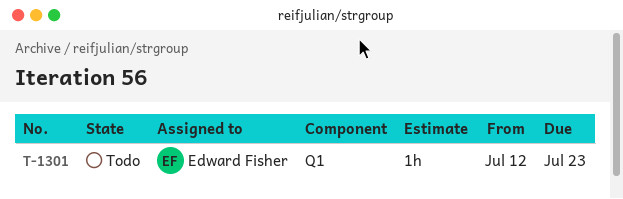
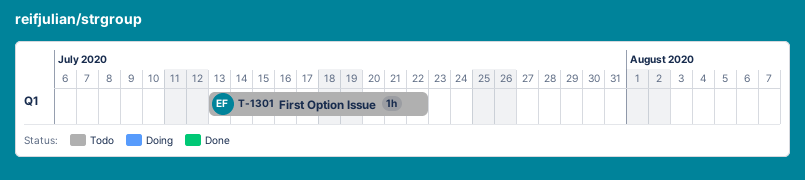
T-1301, start: Jul 12 -> Jul 13
T-1301, due: Jul 23 -> Jul 22

